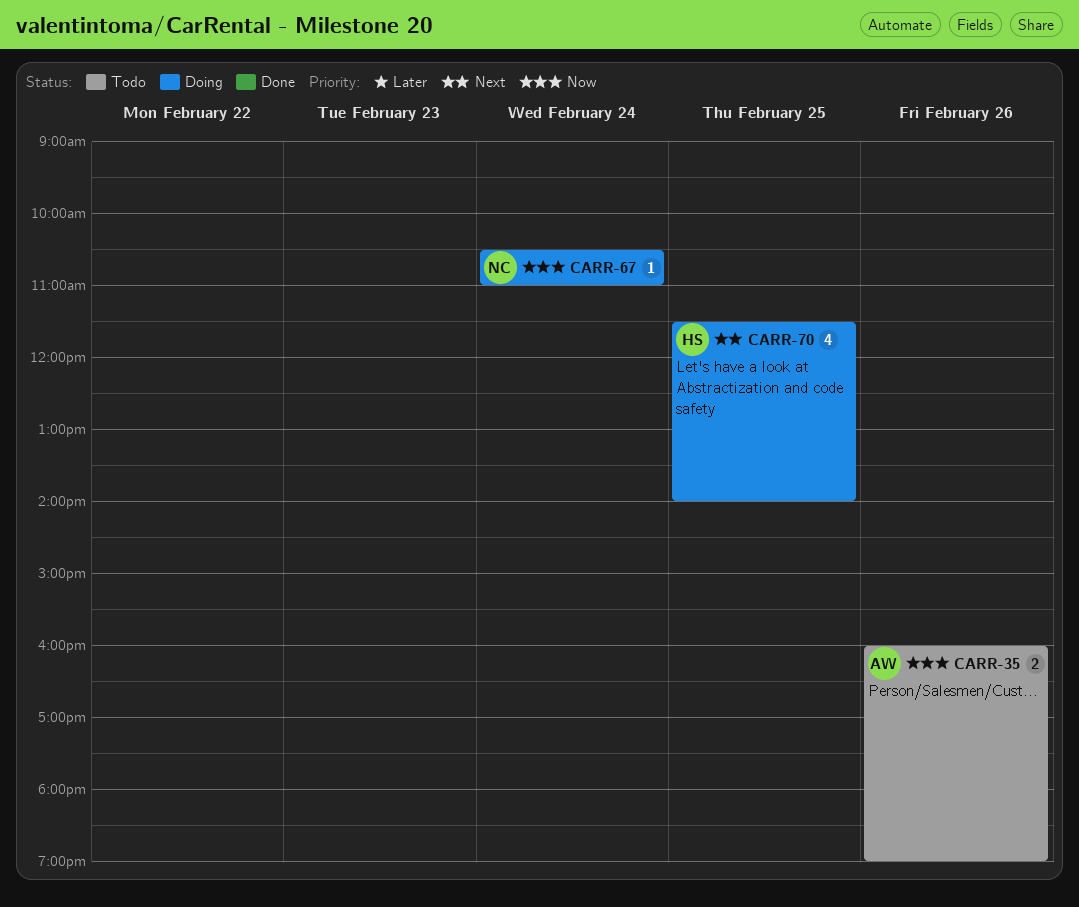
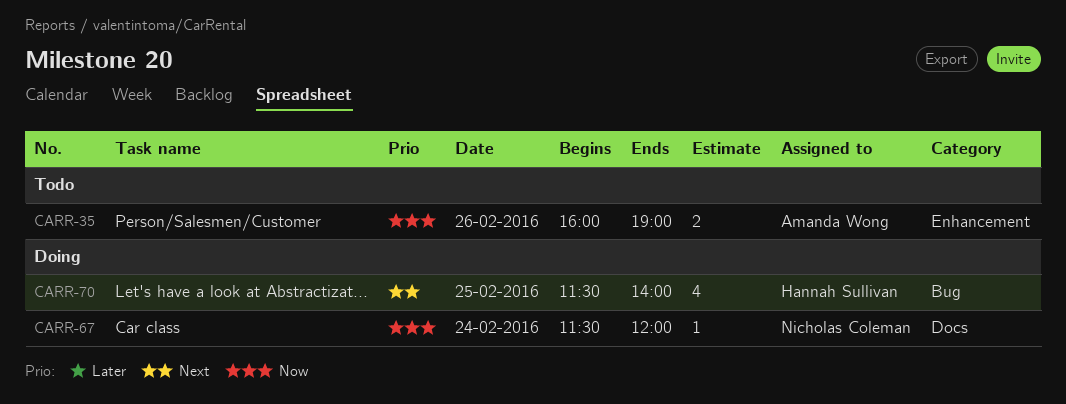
CARR-67, begins: 10:30 -> 11:30
CARR-67, ends: 11:00 -> 12:00

